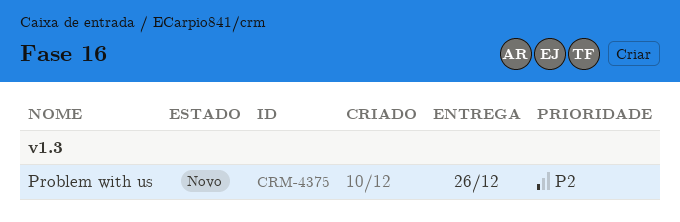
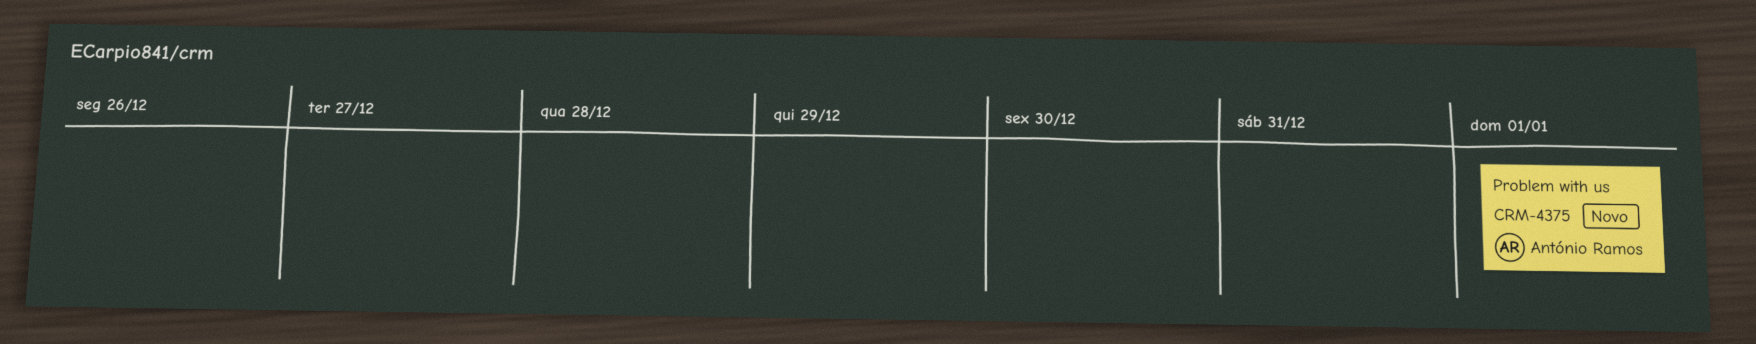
CRM-4375, due: Dec 26 -> Jan 1

